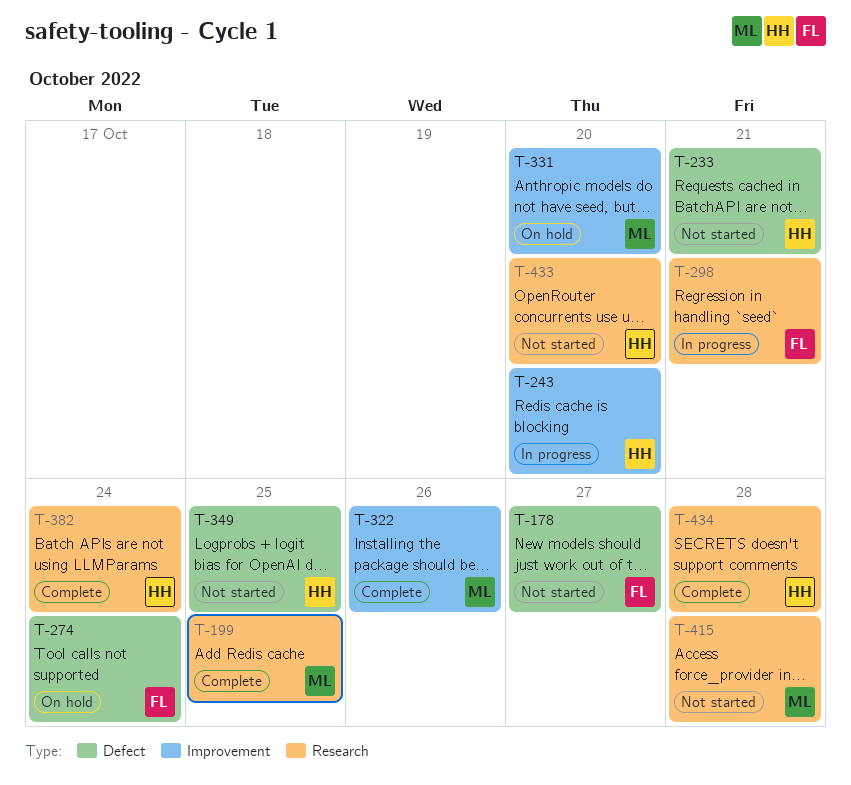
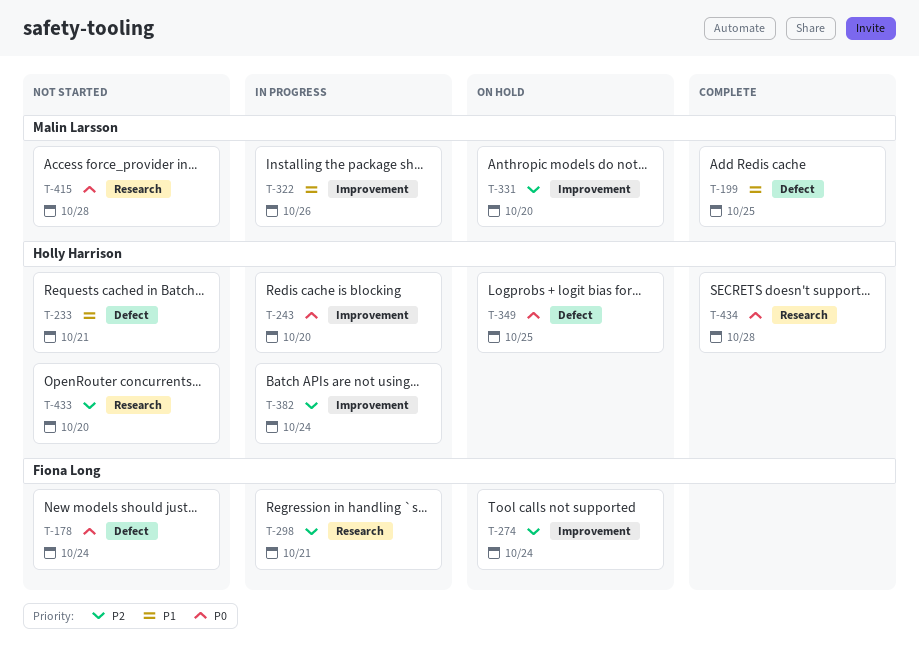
T-178, due: Oct 27 -> Oct 24
T-199, label: Research -> Defect
T-274, label: Defect -> Improvement
T-322, status: Complete -> In progress
T-349, status: Not started -> On hold
T-382, status: Complete -> In progress
T-382, label: Research -> Improvement

